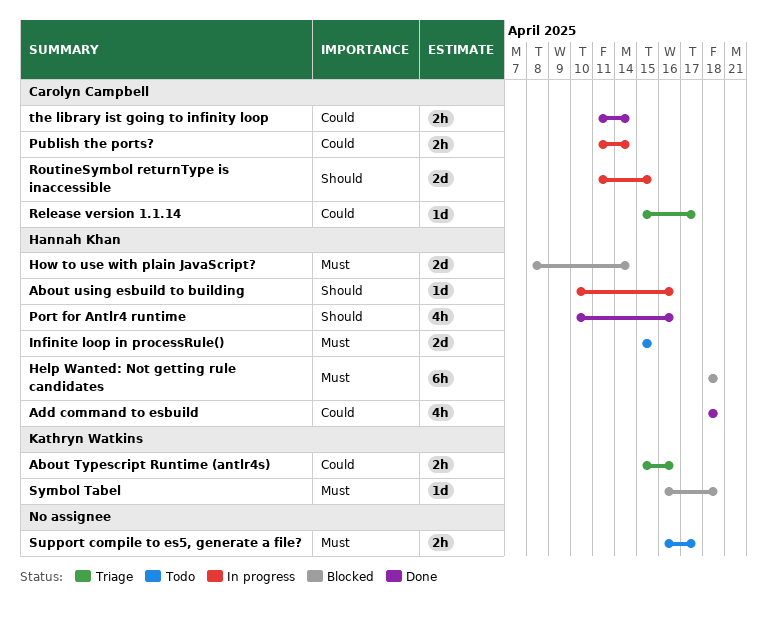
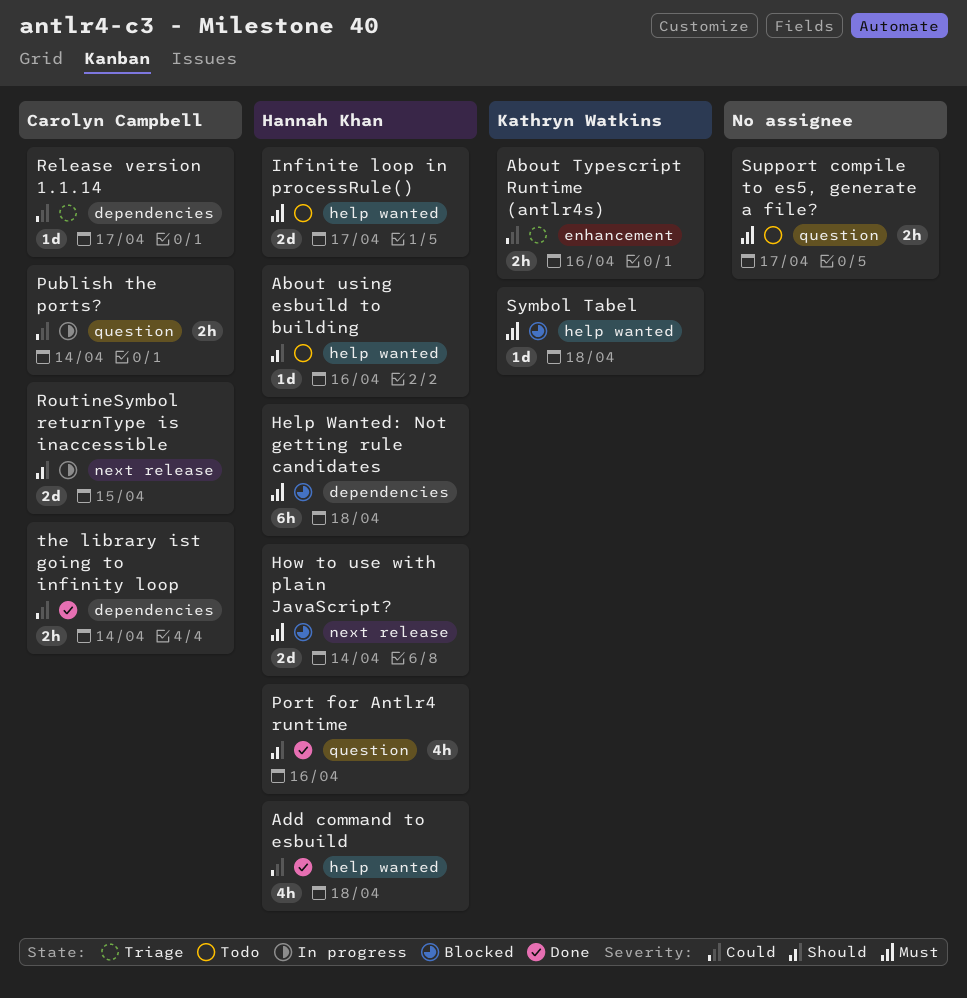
About using esbuild to building, status: In progress -> Todo
Infinite loop in processRule(), due: Apr 15 -> Apr 17

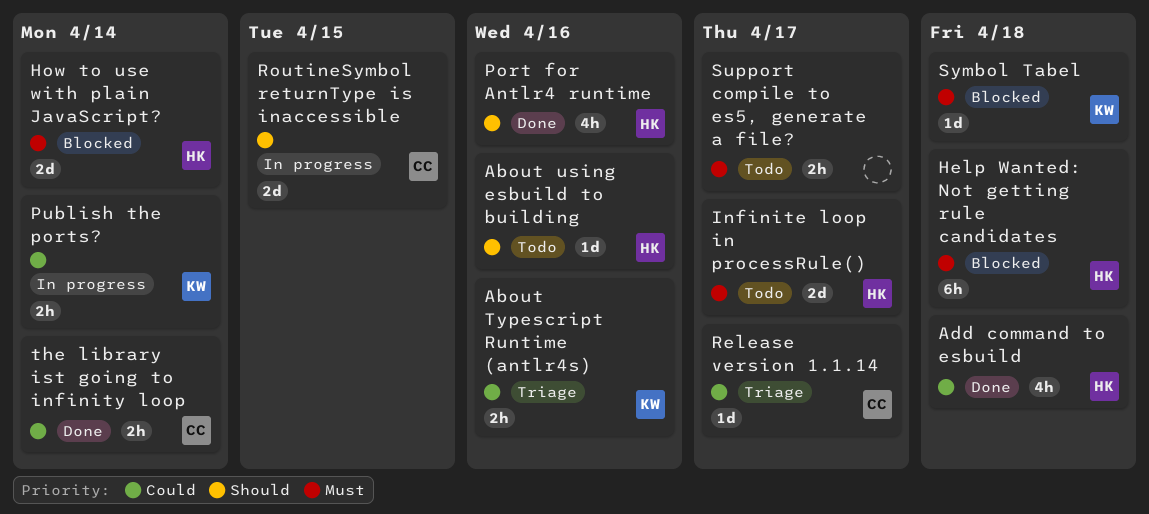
Publish the ports?, owner: Carolyn Campbell -> Kathryn Watkins

